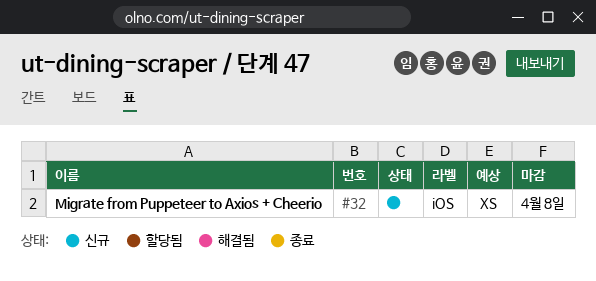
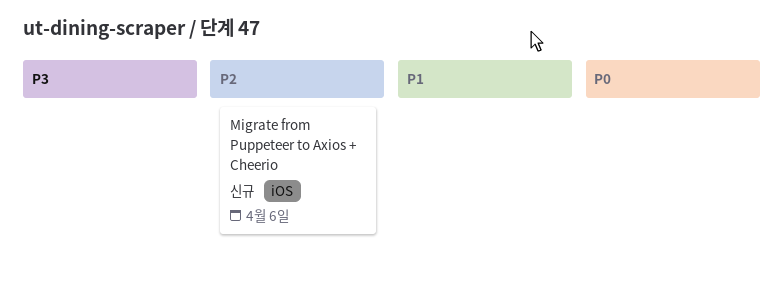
Migrate from Puppeteer to Axios + Cheerio, due: Apr 8 -> Apr 6

